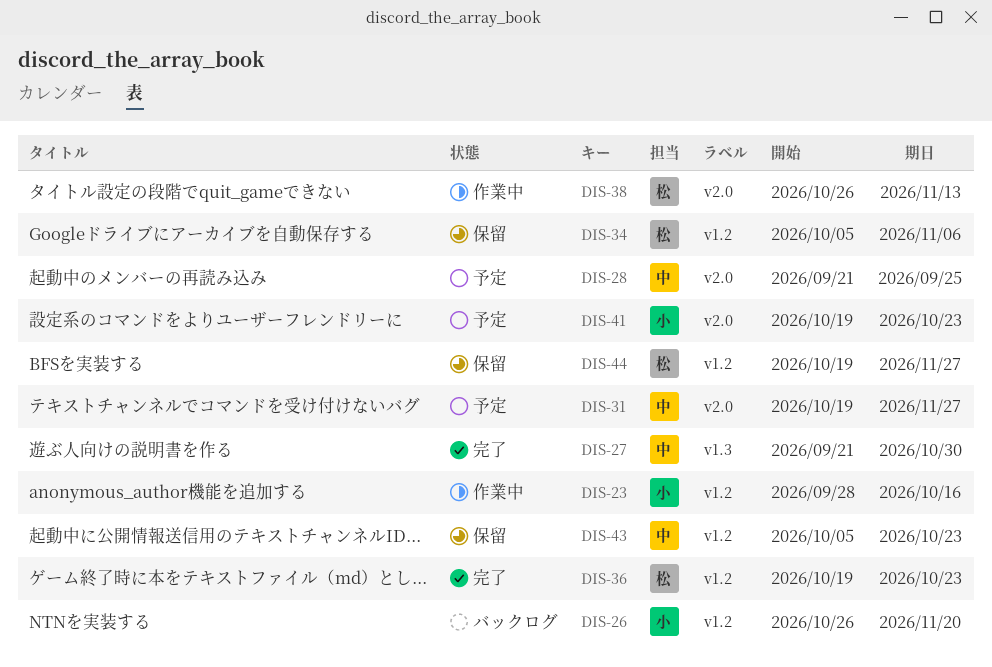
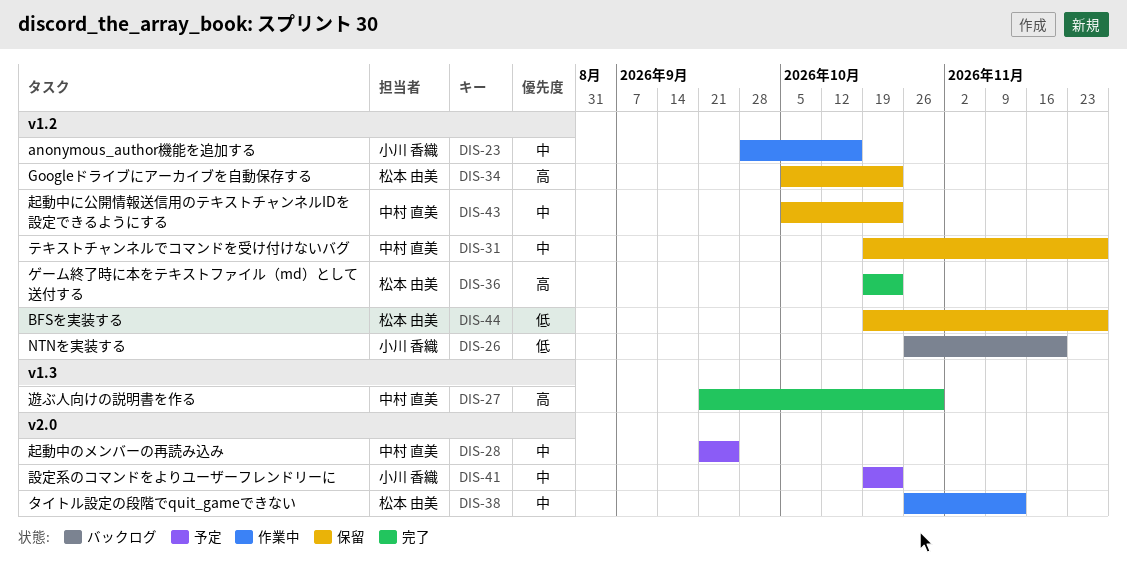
DIS-31, status: 予定 -> 保留
DIS-31, label: v2.0 -> v1.2
DIS-34, due: Nov 6 -> Oct 23

